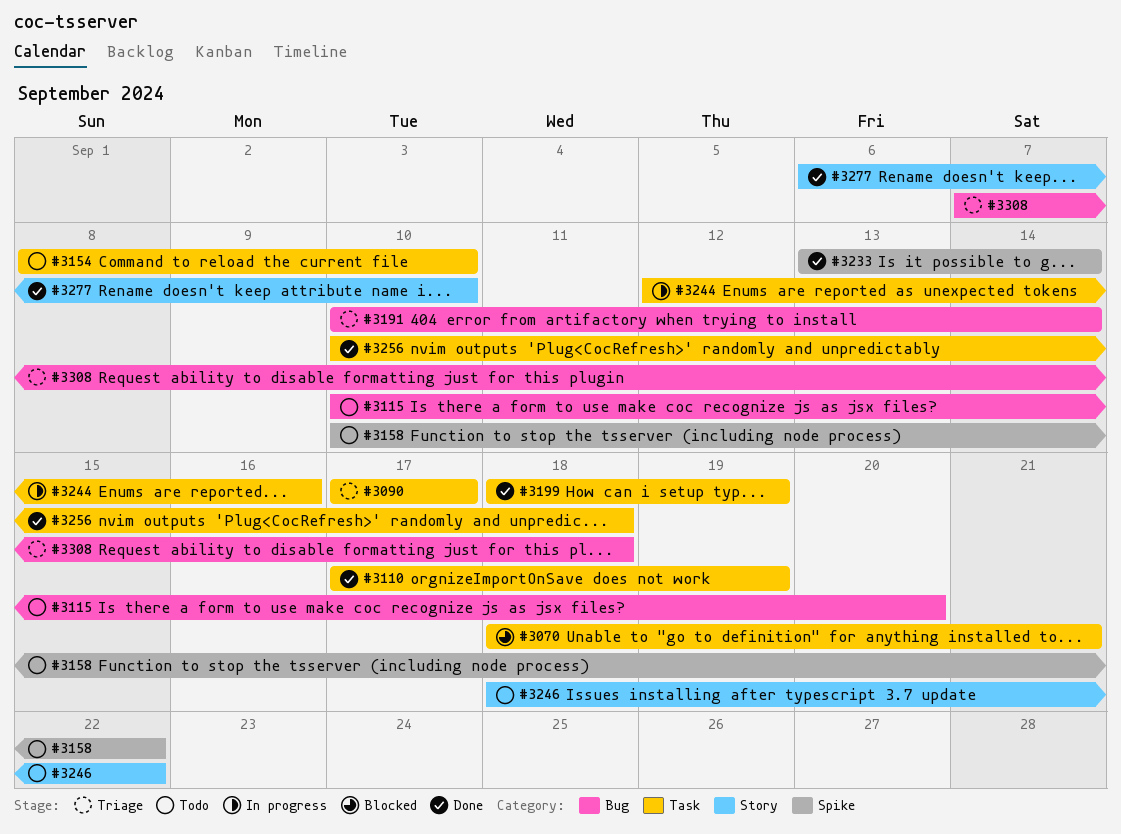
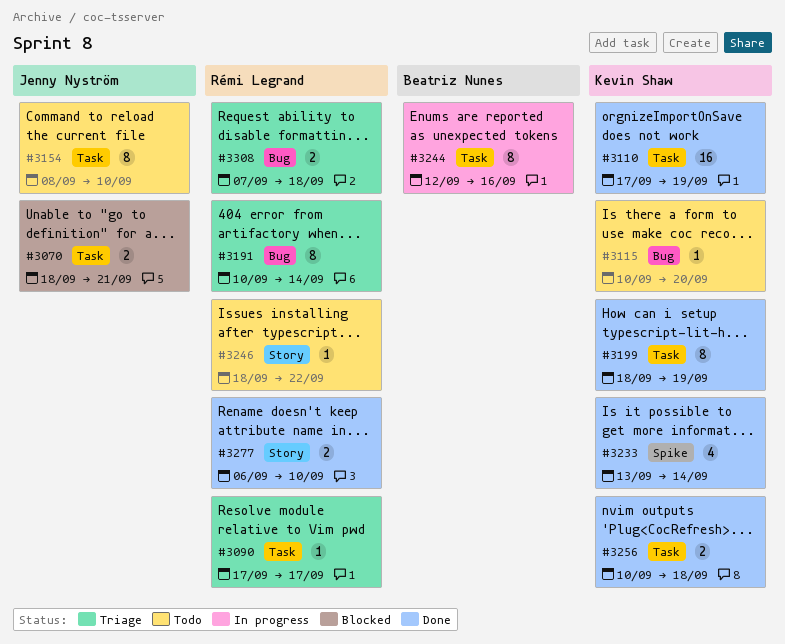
#3158: present -> none

